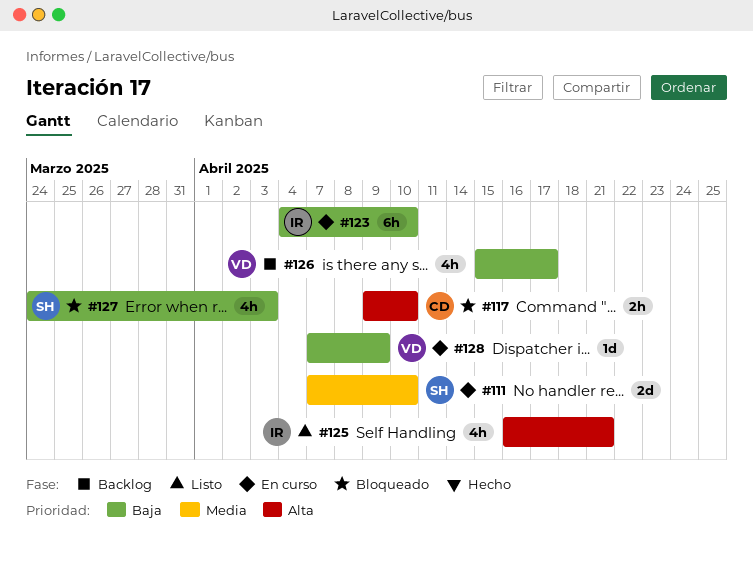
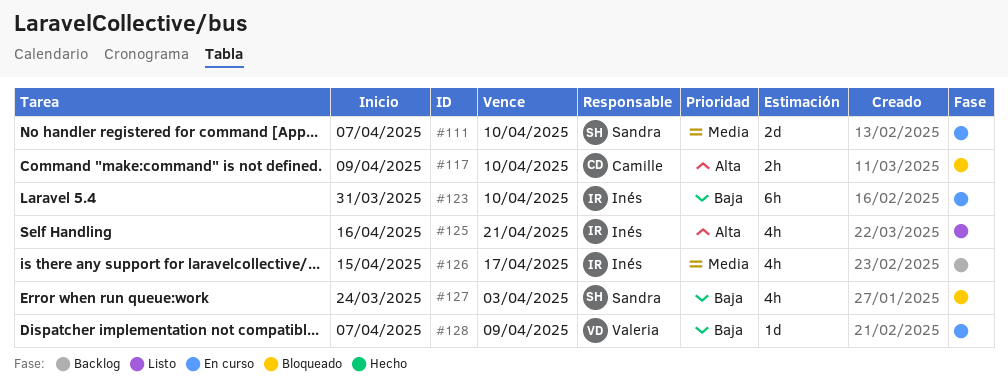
#123, start: Apr 4 -> Mar 31
#126, owner: Valeria -> Inés
#126, priority: Baja -> Media

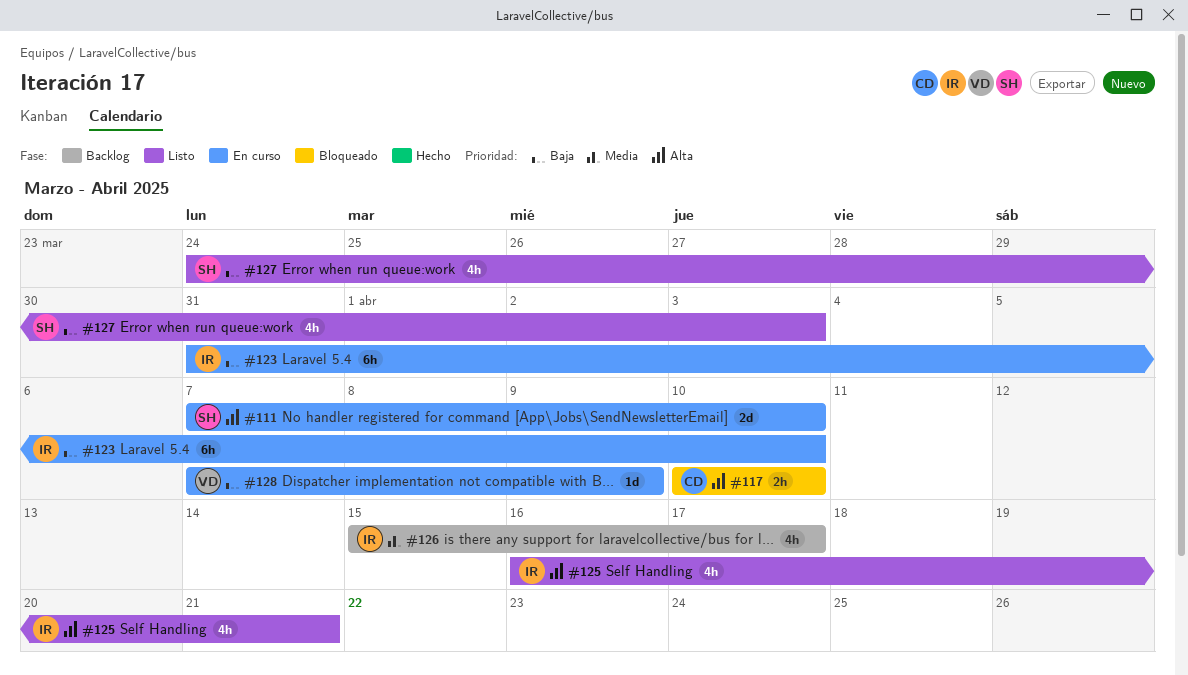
#111, priority: Media -> Alta
#117, start: Apr 9 -> Apr 10
#127, status: Bloqueado -> Listo

